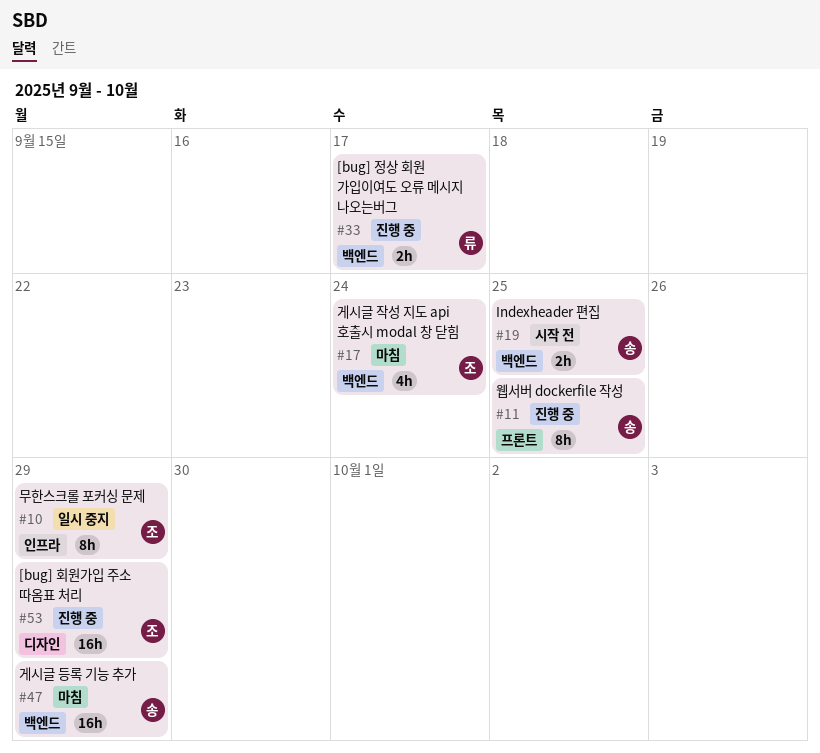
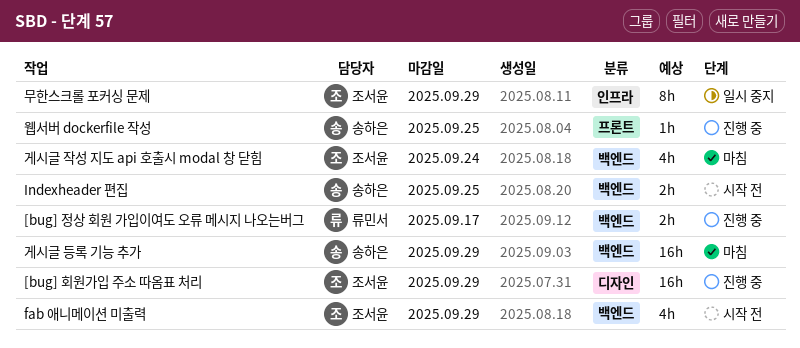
fab 애니메이션 미출력: none -> present
웹서버 dockerfile 작성, estimate: 8h -> 1h

